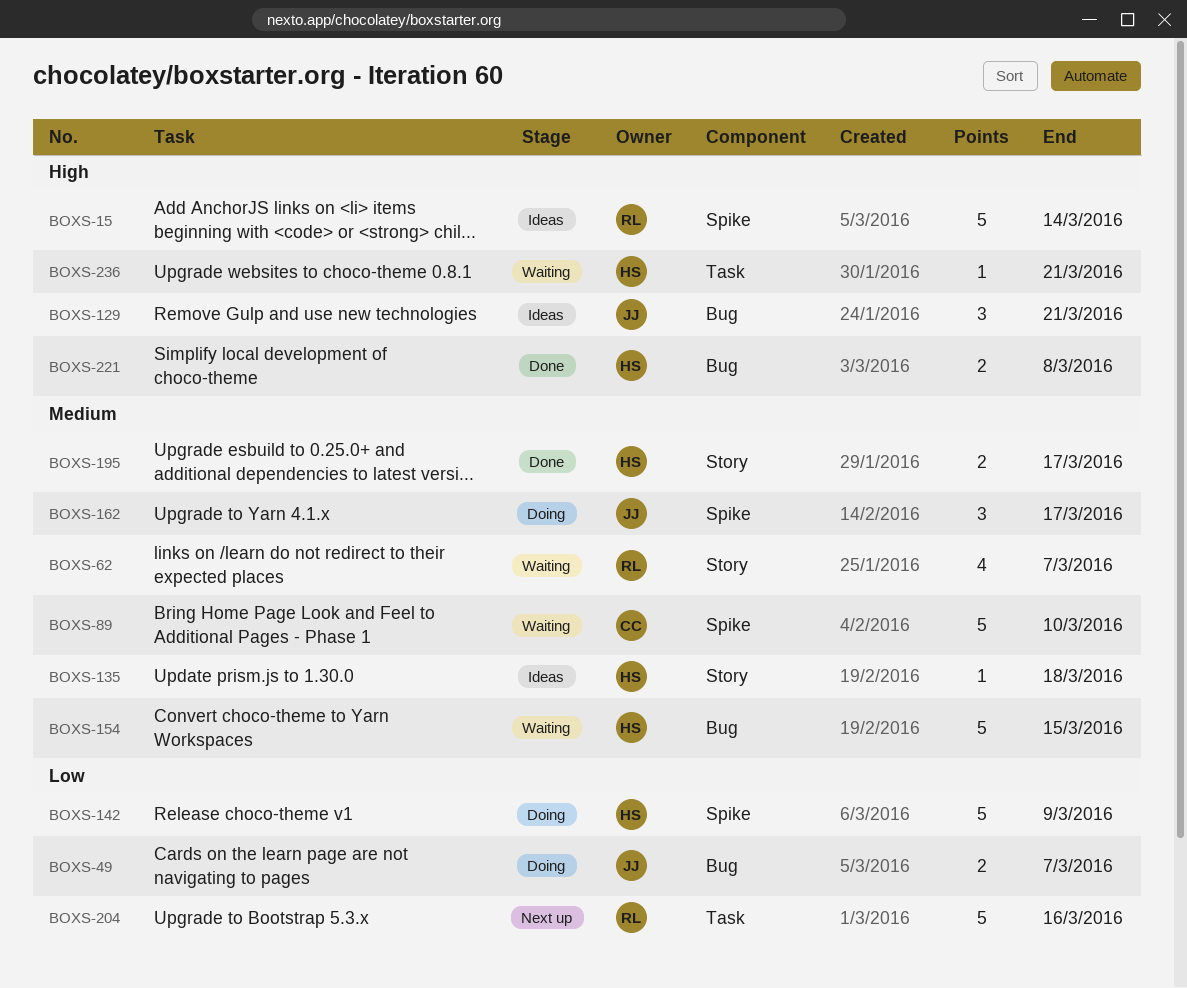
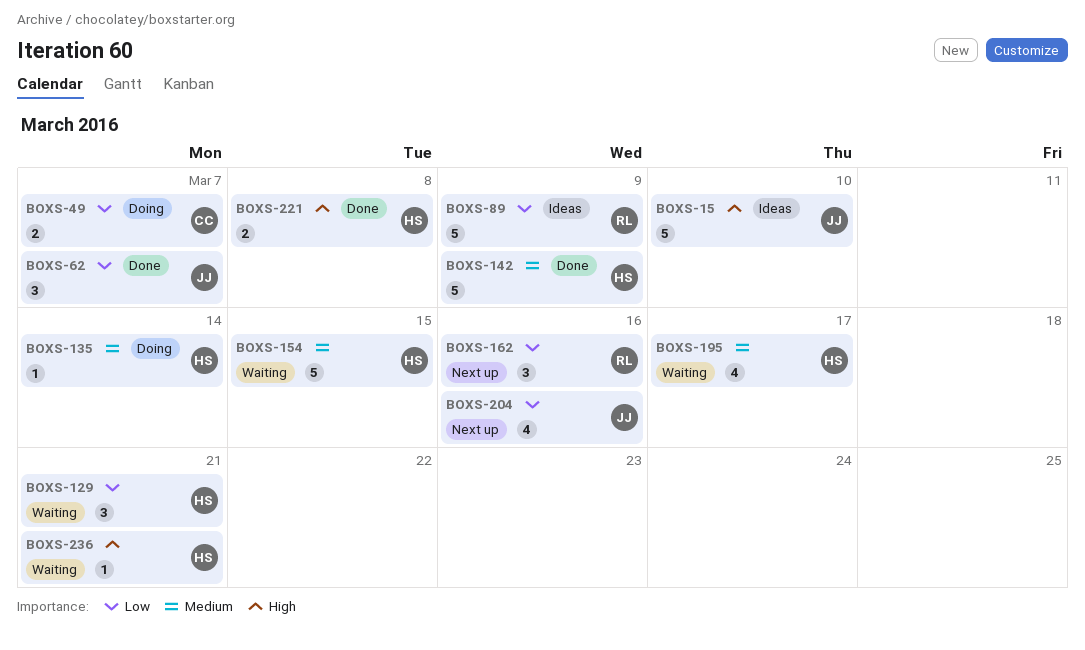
BOXS-15, owner: RL -> JJ
BOXS-15, due: Mar 14 -> Mar 10
BOXS-49, owner: JJ -> CC
BOXS-62, status: Waiting -> Done
BOXS-62, owner: RL -> JJ
BOXS-62, priority: Medium -> Low
BOXS-62, estimate: 4 -> 3
BOXS-89, status: Waiting -> Ideas
BOXS-89, owner: CC -> RL
BOXS-89, priority: Medium -> Low
BOXS-89, due: Mar 10 -> Mar 9
BOXS-129, status: Ideas -> Waiting
BOXS-129, owner: JJ -> HS
BOXS-129, priority: High -> Low
BOXS-135, status: Ideas -> Doing
BOXS-135, due: Mar 18 -> Mar 14
BOXS-142, status: Doing -> Done
BOXS-142, priority: Low -> Medium
BOXS-162, status: Doing -> Next up
BOXS-162, owner: JJ -> RL
BOXS-162, priority: Medium -> Low
BOXS-162, due: Mar 17 -> Mar 16
BOXS-195, status: Done -> Waiting
BOXS-195, estimate: 2 -> 4
BOXS-204, owner: RL -> JJ
BOXS-204, estimate: 5 -> 4

